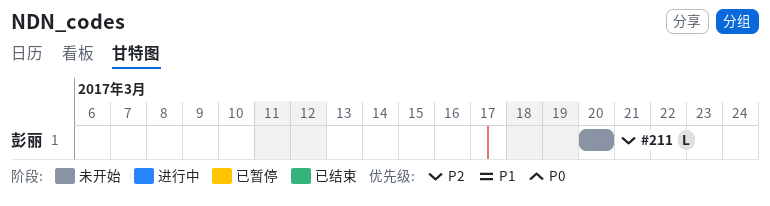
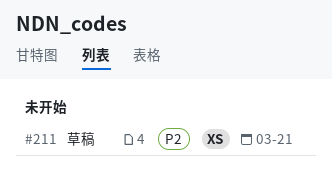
#211, estimate: L -> XS
#211, due: Mar 20 -> Mar 21

